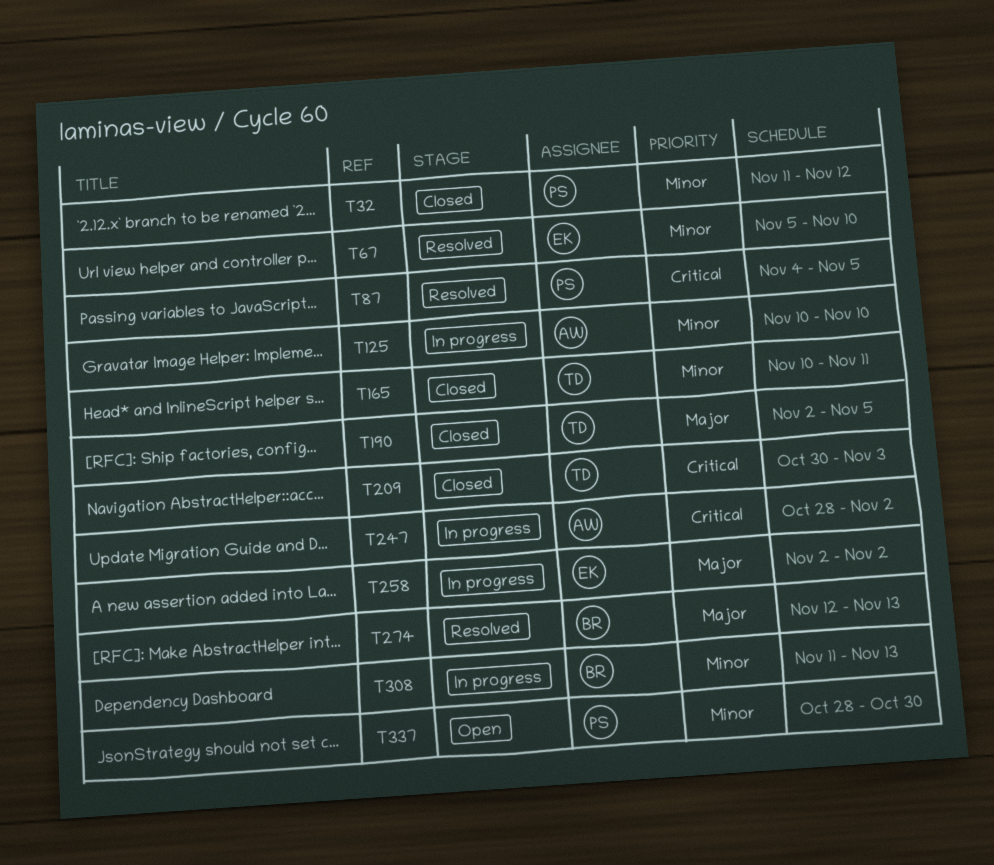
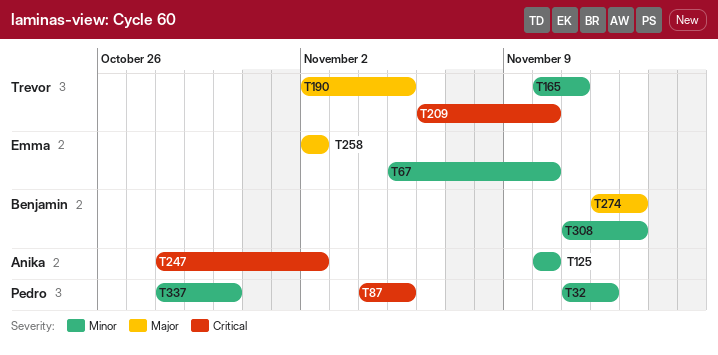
T209, start: Oct 30 -> Nov 6
T209, due: Nov 3 -> Nov 10

